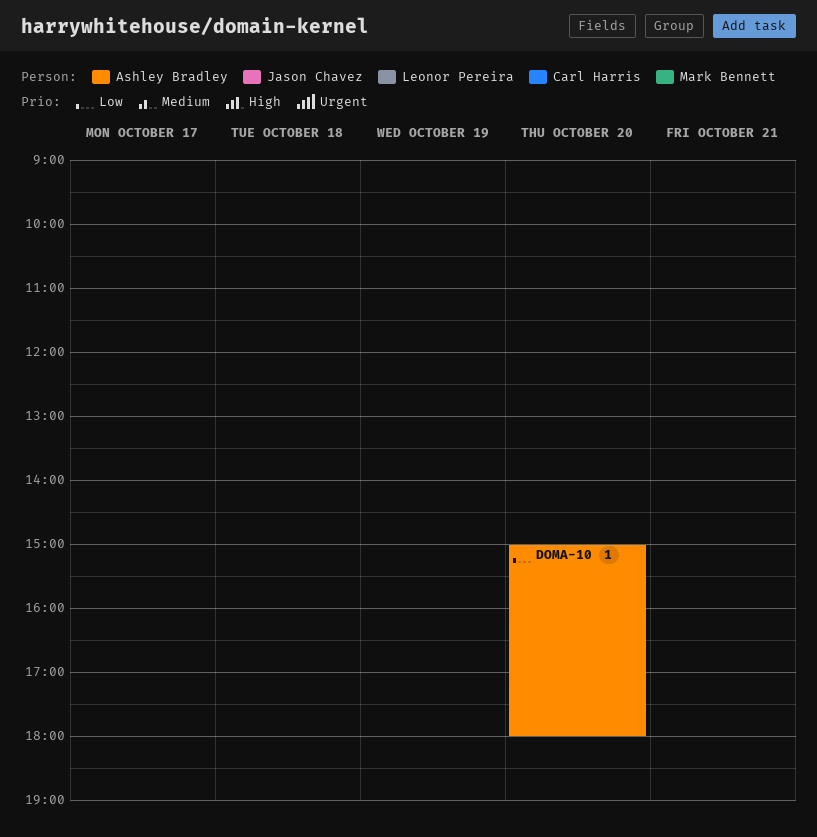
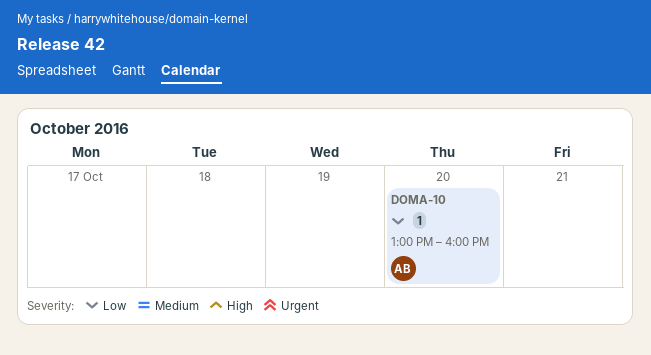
DOMA-10, begins: 15:00 -> 13:00
DOMA-10, ends: 18:00 -> 16:00

